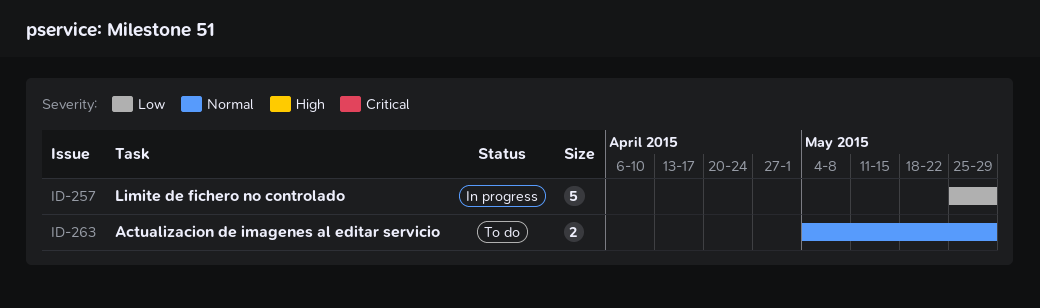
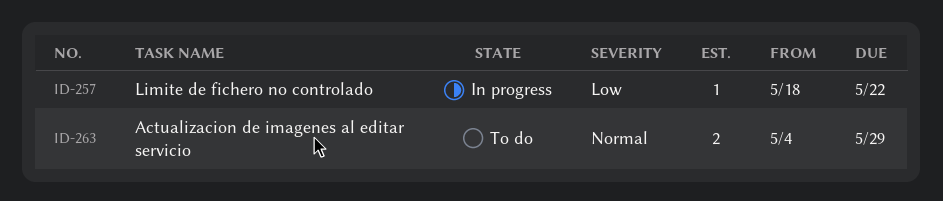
ID-257, estimate: 5 -> 1
ID-257, start: May 25 -> May 18
ID-257, due: May 29 -> May 22

